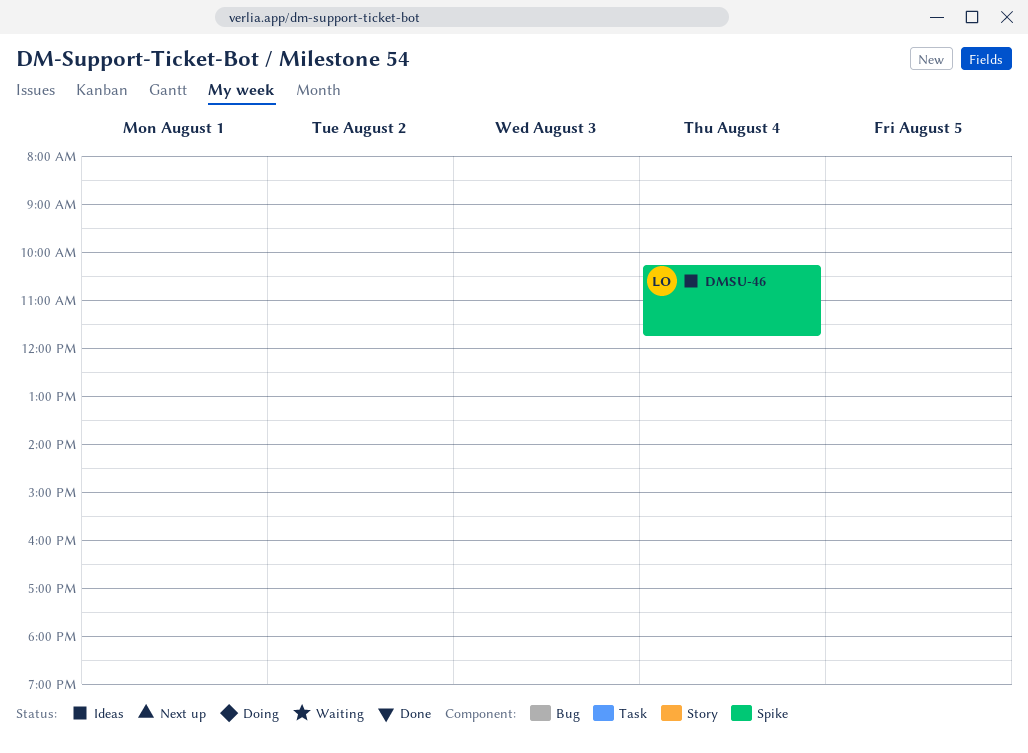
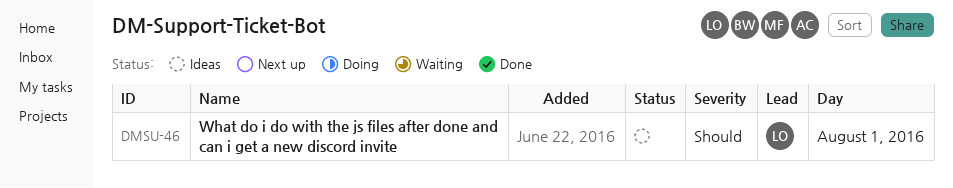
DMSU-46, day: Aug 4 -> Aug 1

